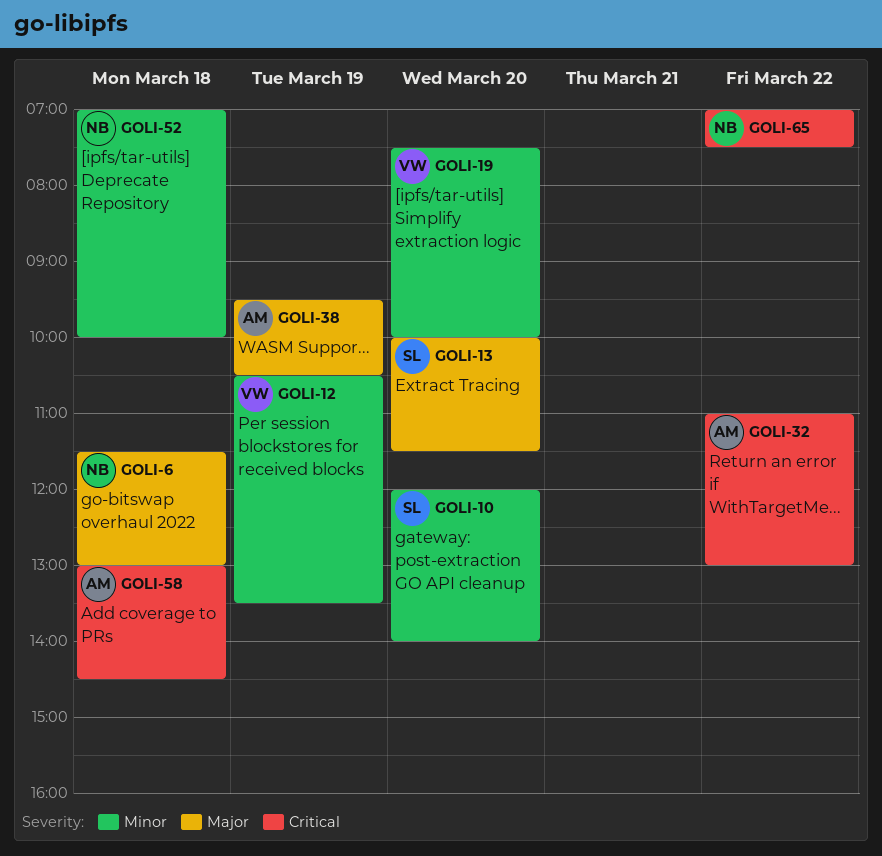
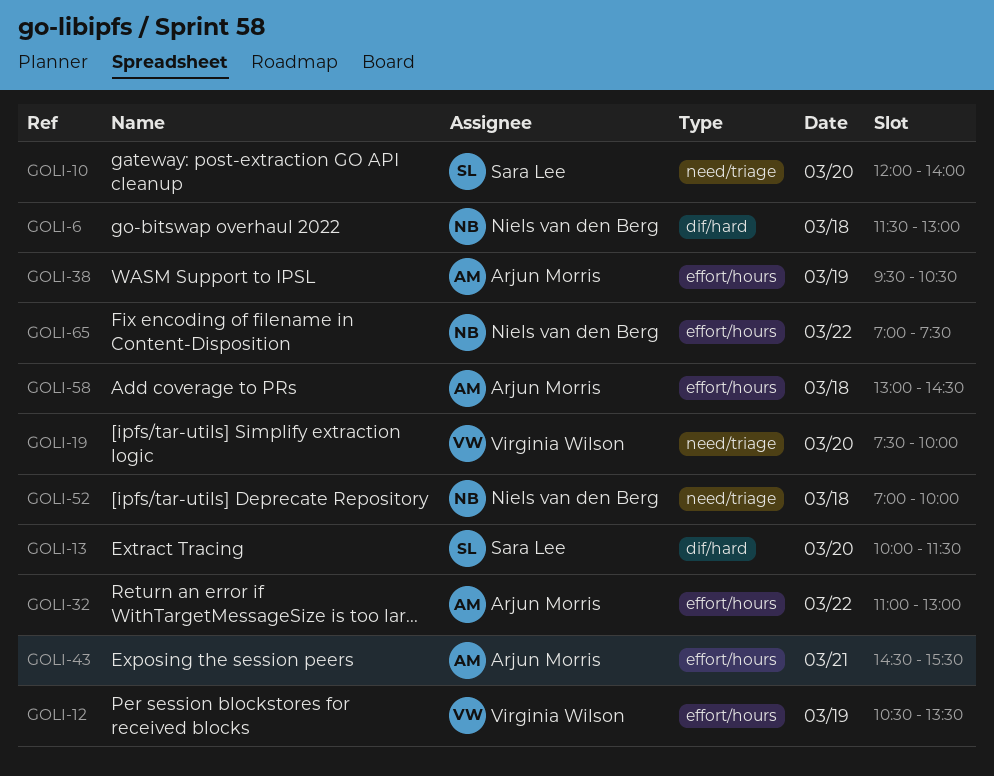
GOLI-43: none -> present

